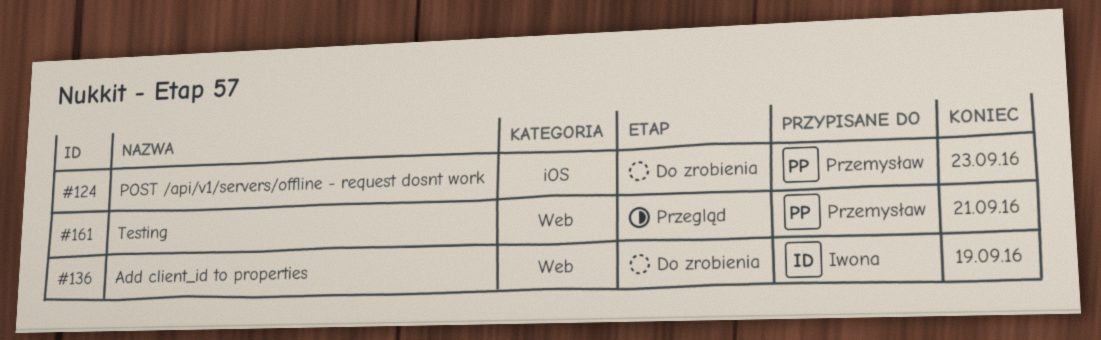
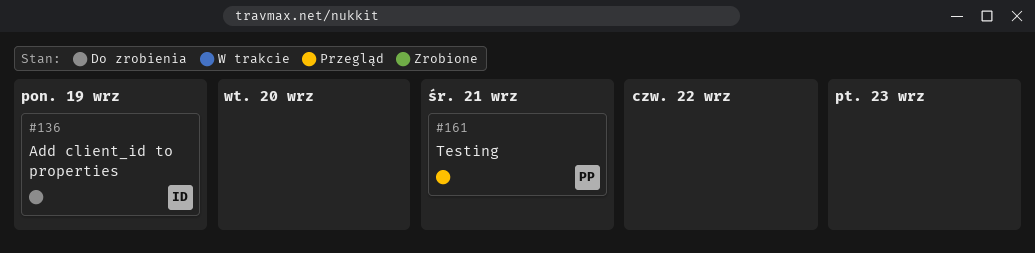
#124: present -> none

